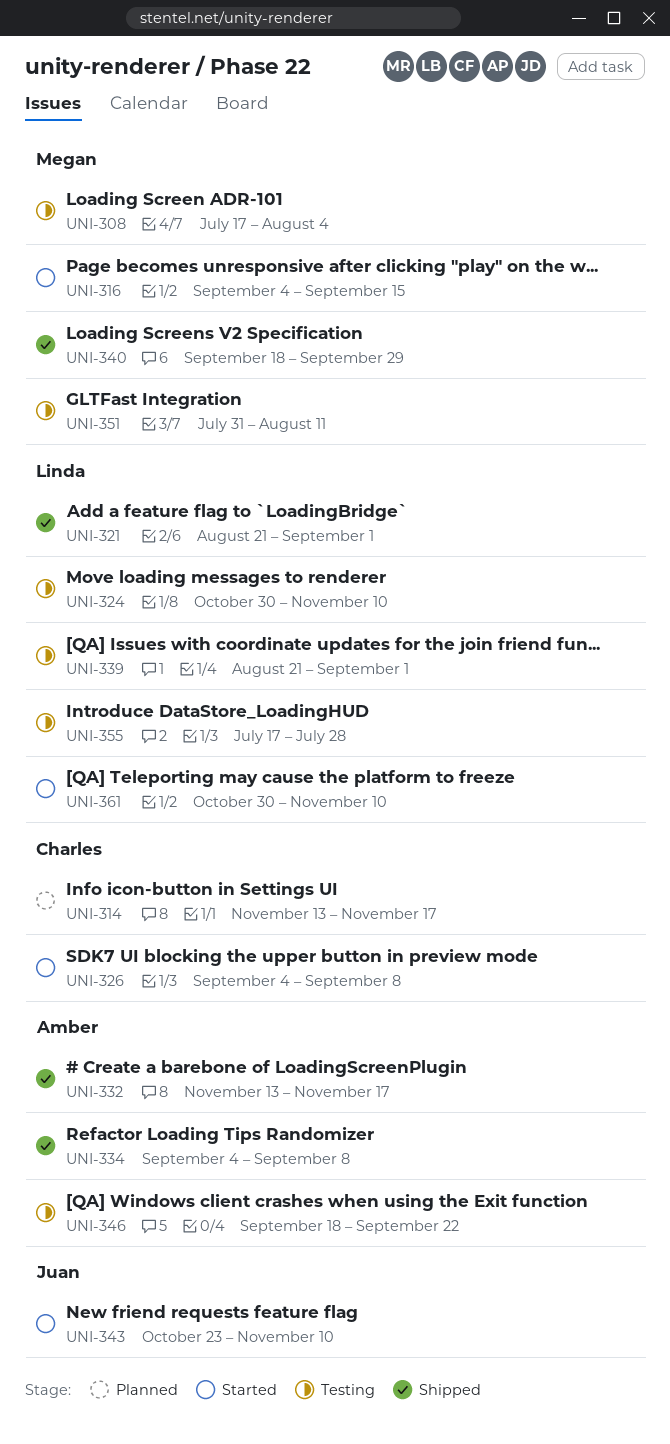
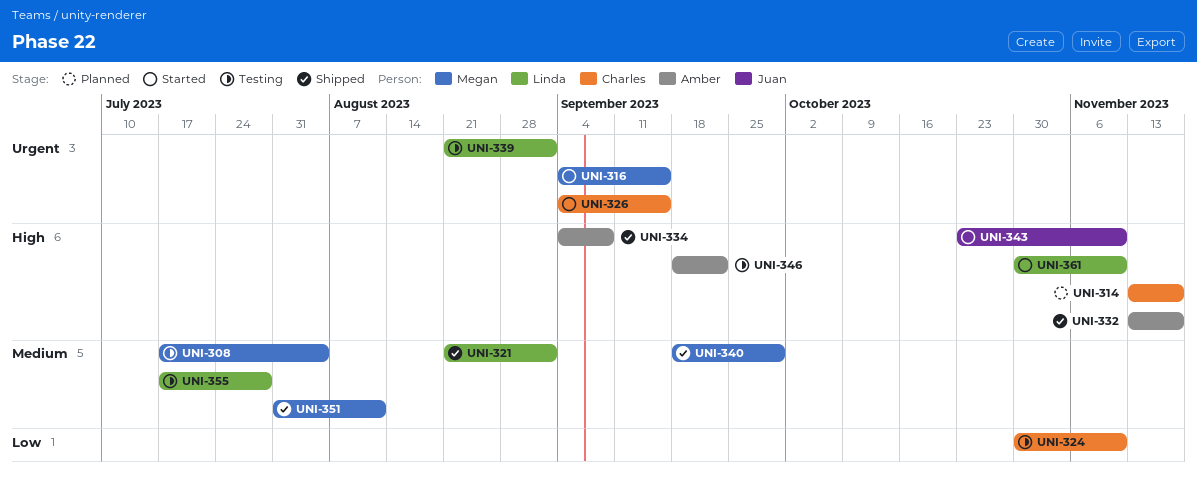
UNI-324, owner: Linda -> Charles
UNI-326, due: Sep 8 -> Sep 15
UNI-351, status: Testing -> Shipped

